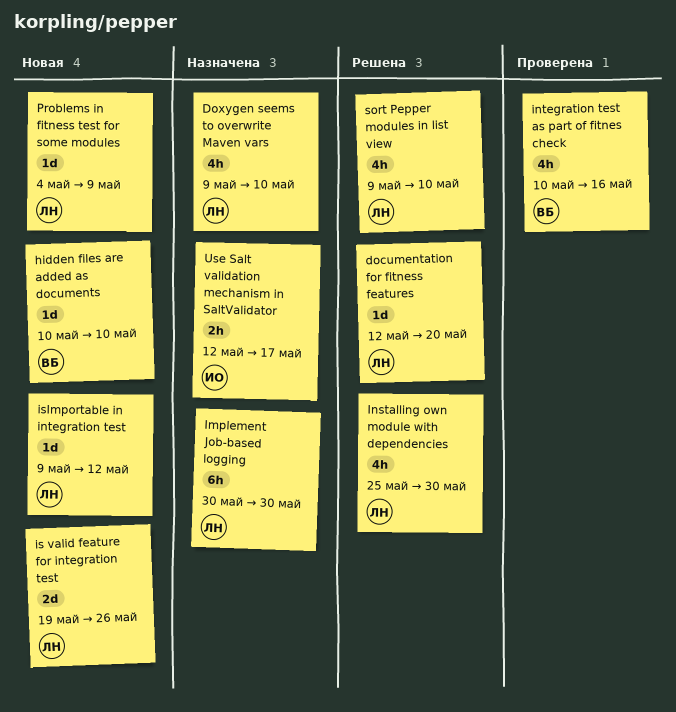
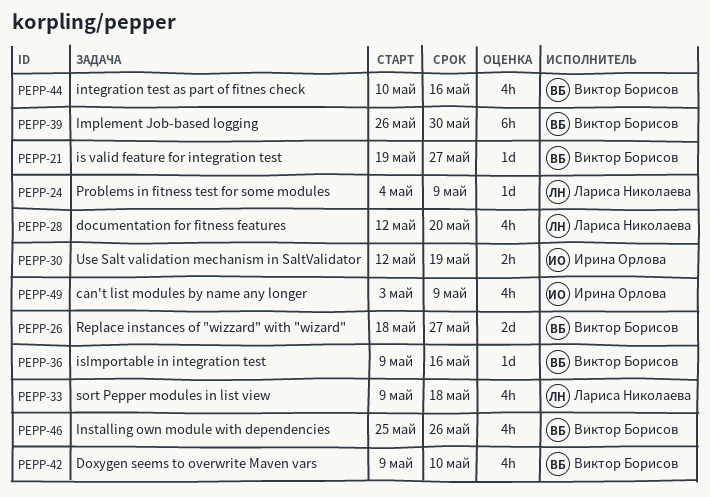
can't list modules by name any longer: none -> present
documentation for fitness features, estimate: 1d -> 4h
Doxygen seems to overwrite Maven vars, owner: Лариса Николаева -> Виктор Борисов
hidden files are added as documents: present -> none
Implement Job-based logging, owner: Лариса Николаева -> Виктор Борисов
Implement Job-based logging, start: May 30 -> May 26
Installing own module with dependencies, owner: Лариса Николаева -> Виктор Борисов
Installing own module with dependencies, due: May 30 -> May 26
is valid feature for integration test, owner: Лариса Николаева -> Виктор Борисов
is valid feature for integration test, estimate: 2d -> 1d
is valid feature for integration test, due: May 26 -> May 27
isImportable in integration test, owner: Лариса Николаева -> Виктор Борисов
isImportable in integration test, due: May 12 -> May 16
Replace instances of "wizzard" with "wizard": none -> present
sort Pepper modules in list view, due: May 10 -> May 18
Use Salt validation mechanism in SaltValidator, due: May 17 -> May 19

